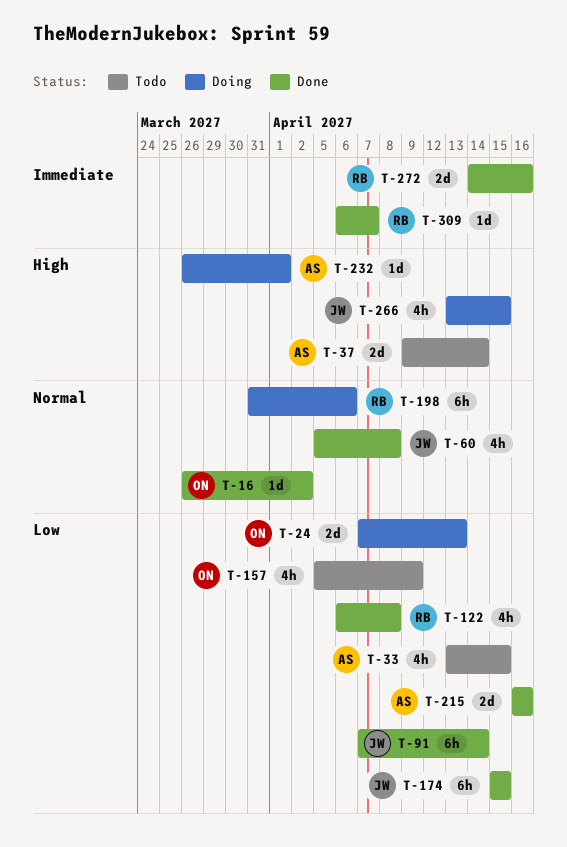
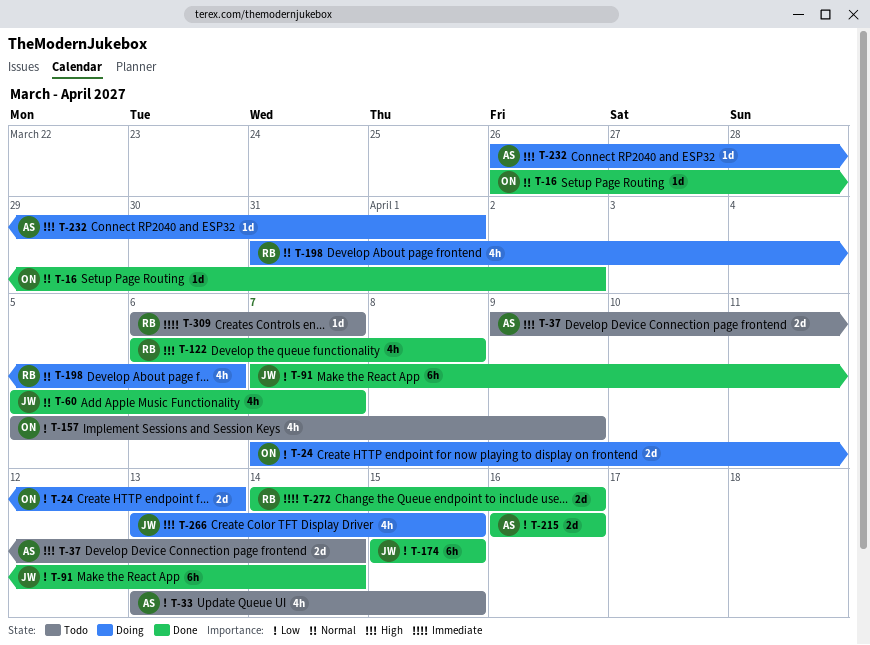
T-60, due: Apr 8 -> Apr 7
T-122, priority: Low -> High
T-198, estimate: 6h -> 4h
T-309, status: Done -> Todo

